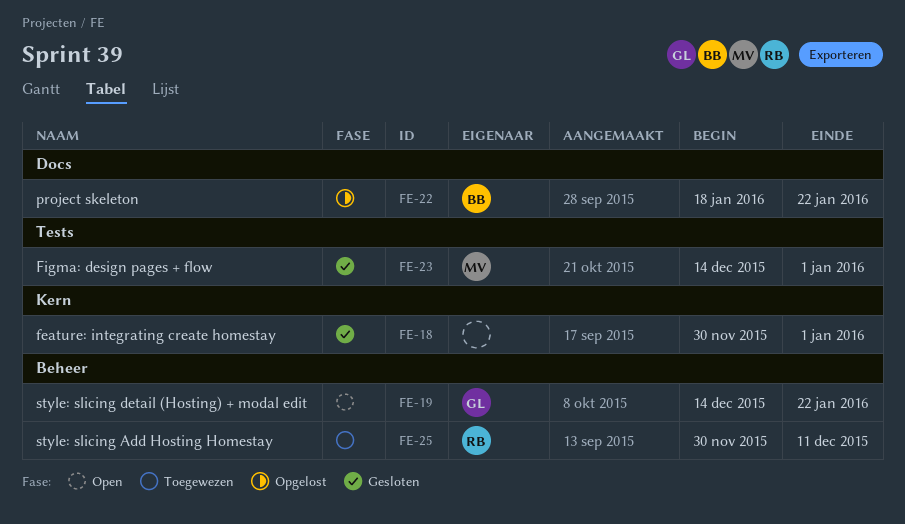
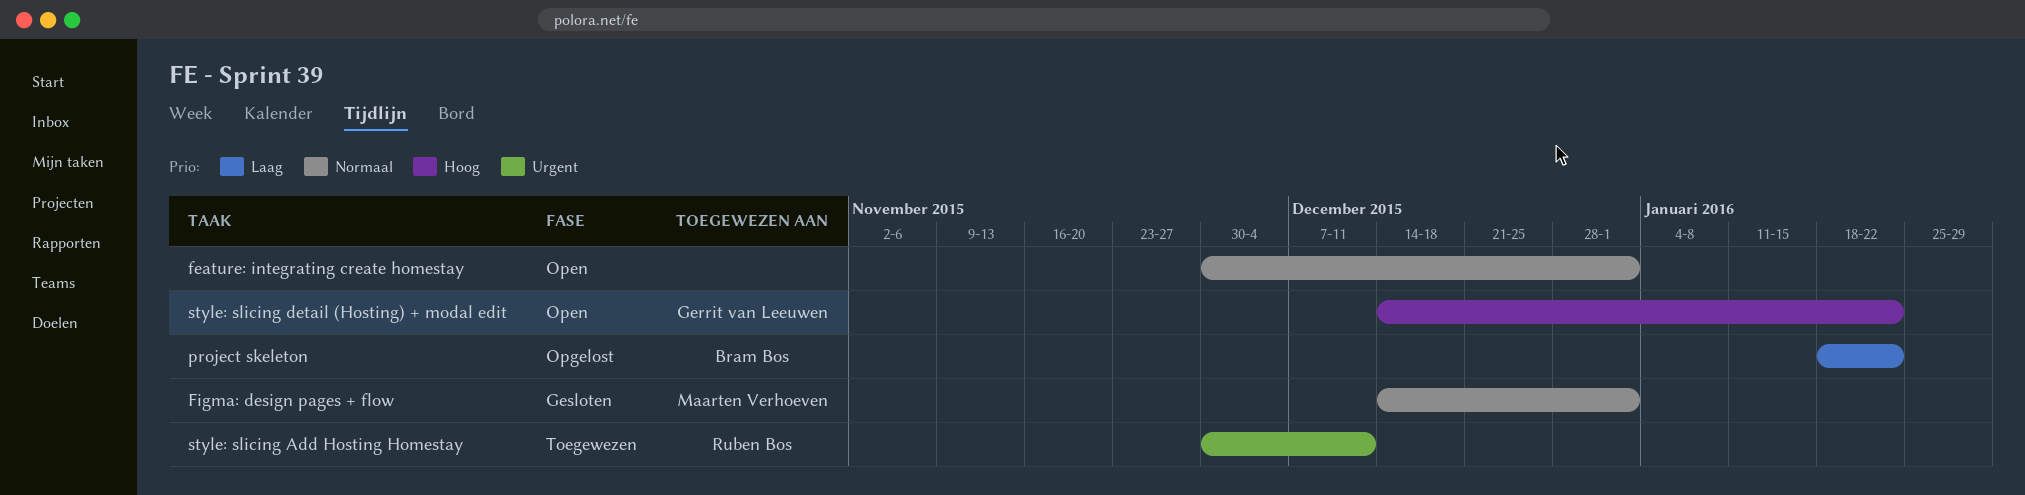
feature: integrating create homestay, status: Gesloten -> Open

